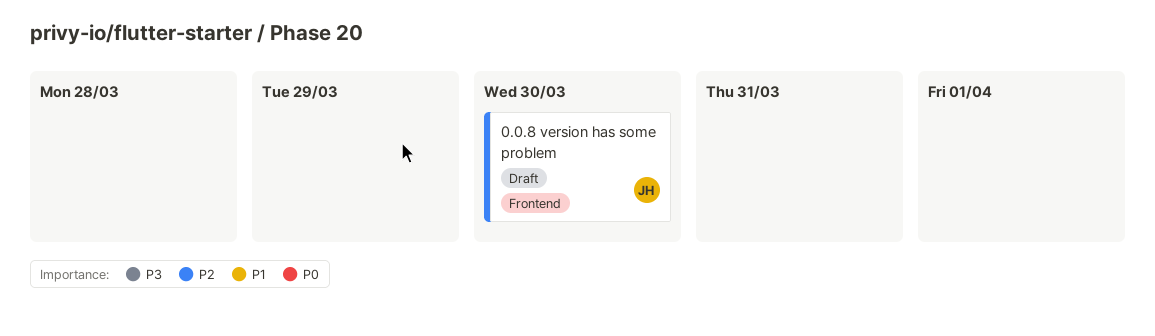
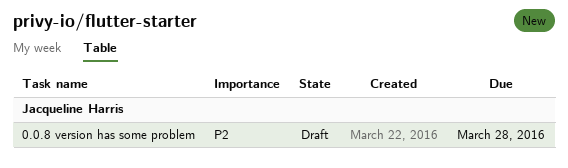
0.0.8 version has some problem, due: Mar 30 -> Mar 28

